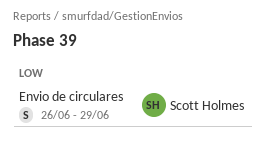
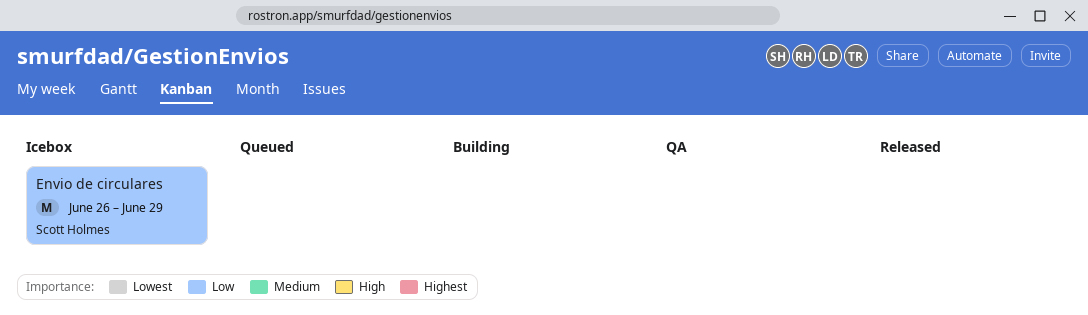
Envio de circulares, estimate: S -> M

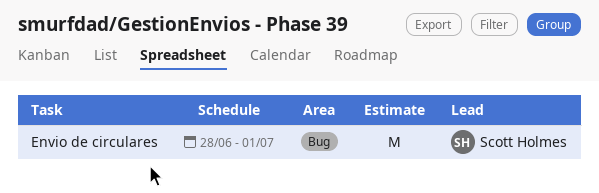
Envio de circulares, start: Jun 26 -> Jun 28
Envio de circulares, due: Jun 29 -> Jul 1

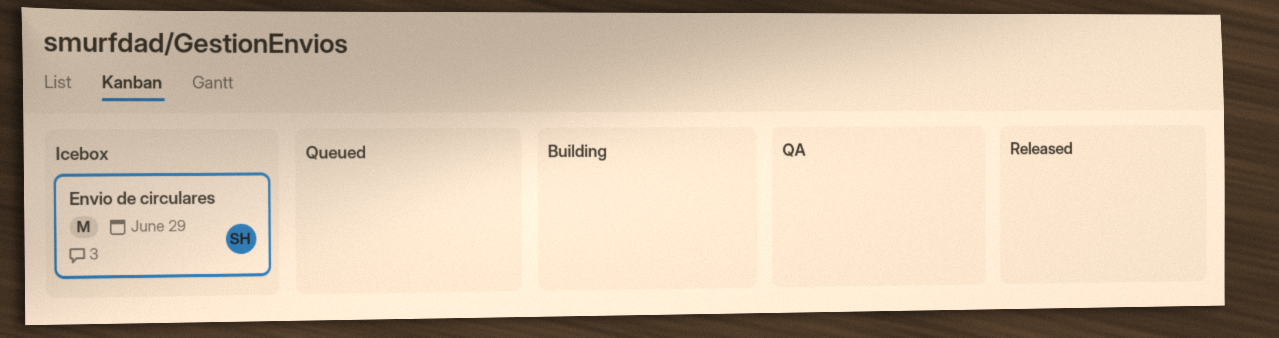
Envio de circulares, due: Jul 1 -> Jun 29

